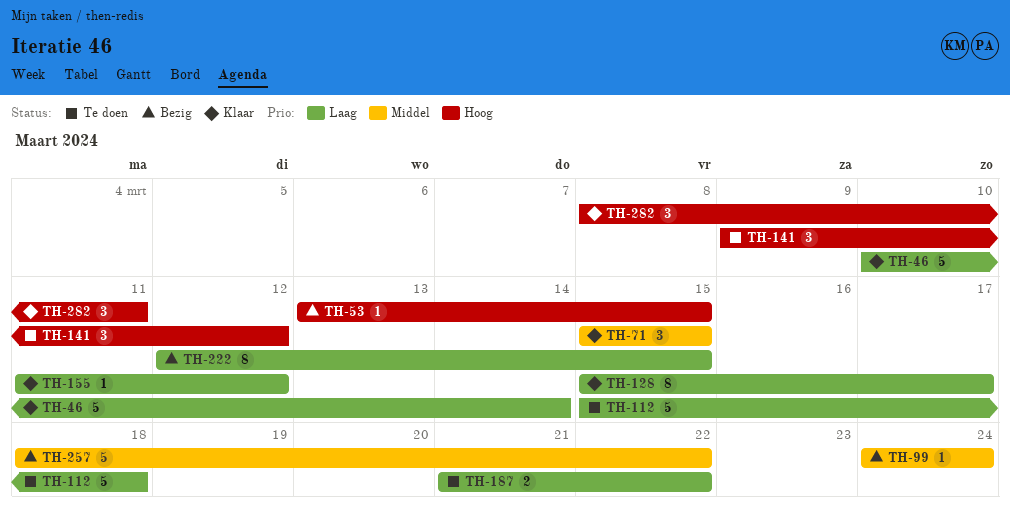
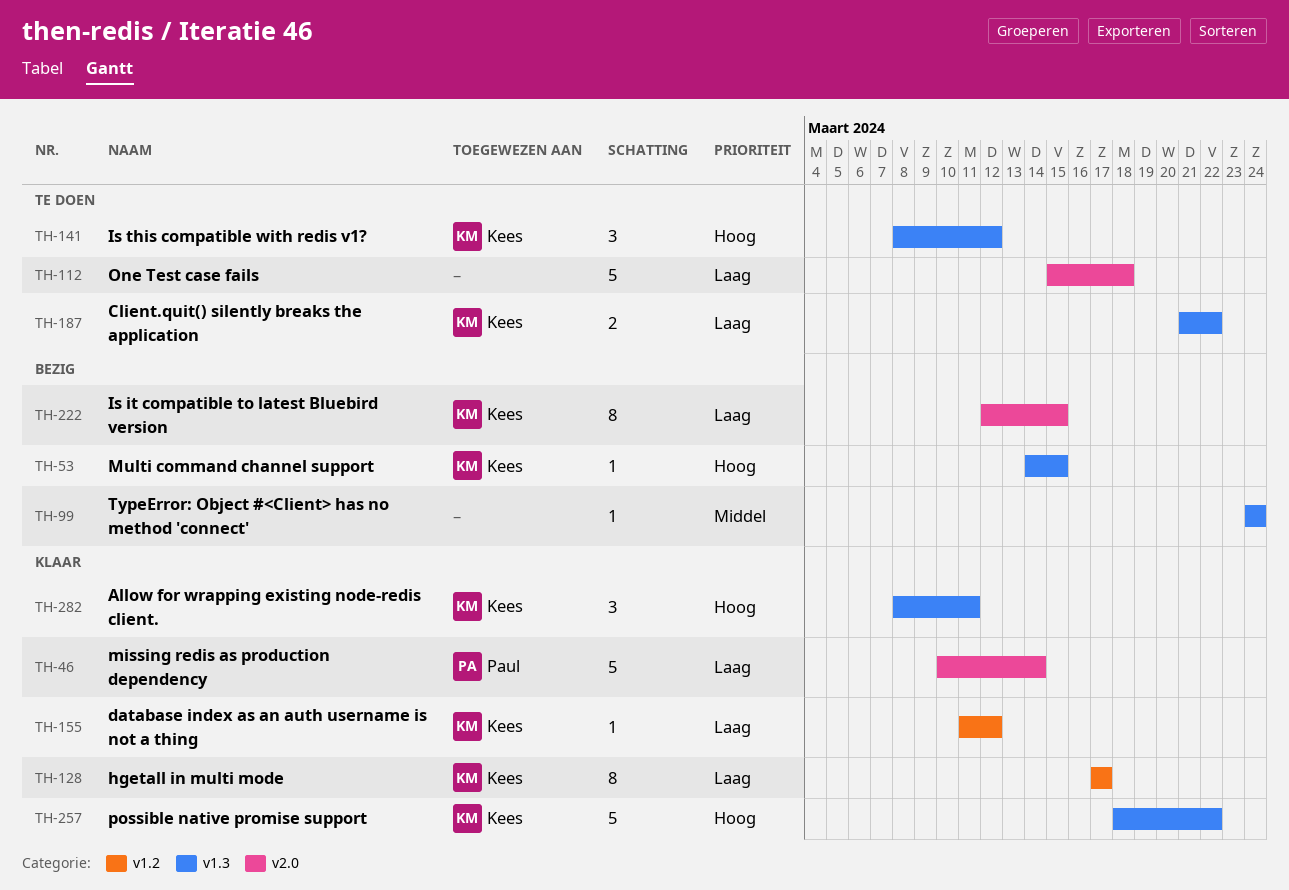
TH-53, start: Mar 13 -> Mar 14
TH-71: present -> none
TH-128, start: Mar 15 -> Mar 17
TH-141, start: Mar 9 -> Mar 8
TH-257, status: Bezig -> Klaar
TH-257, priority: Middel -> Hoog

